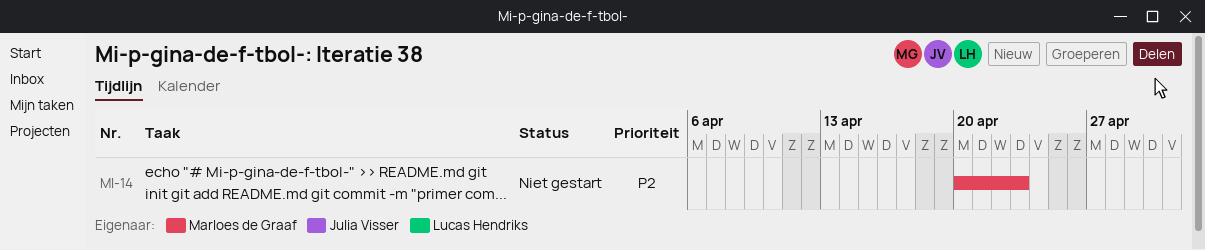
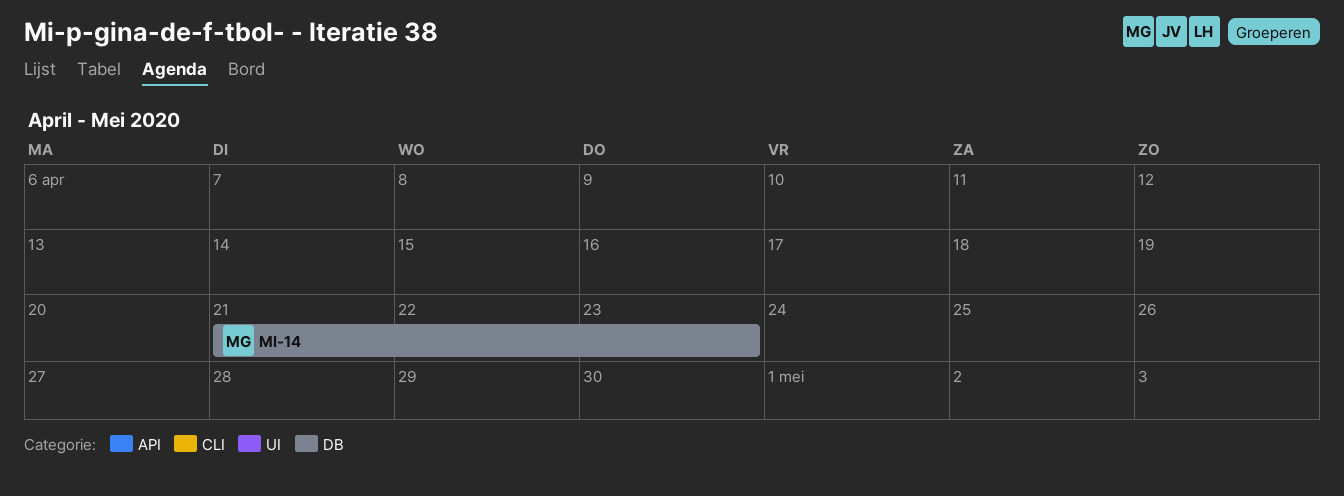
MI-14, start: Apr 20 -> Apr 21

